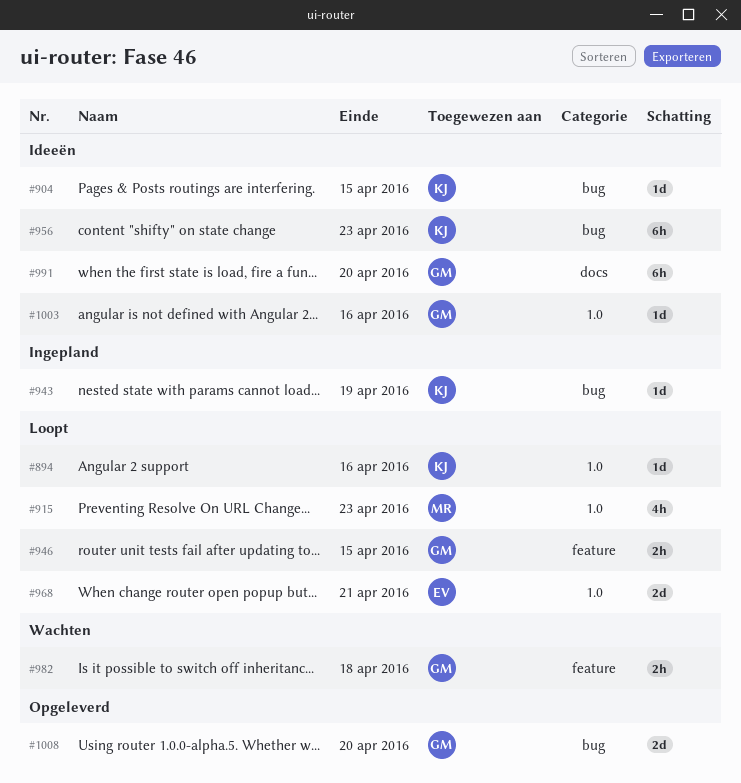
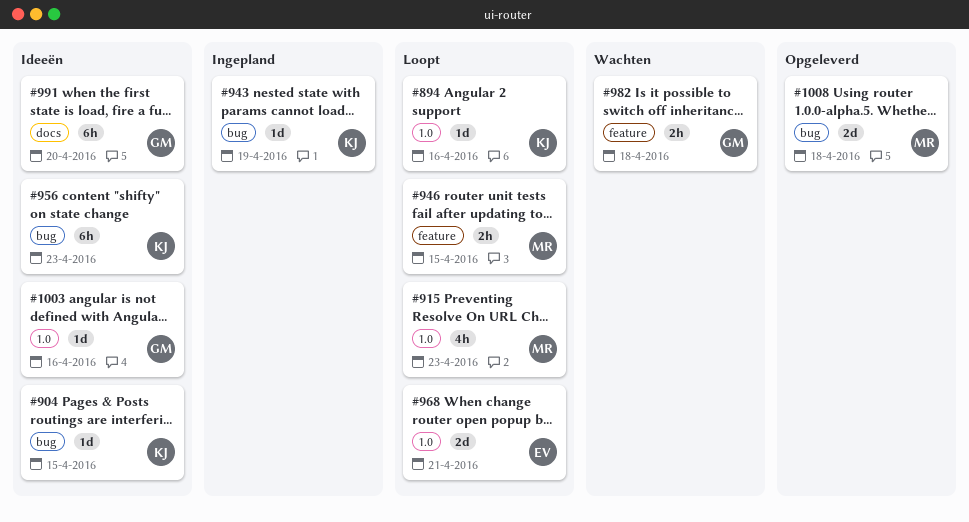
#946, owner: GM -> MR
#1008, owner: GM -> MR
#1008, due: Apr 20 -> Apr 18

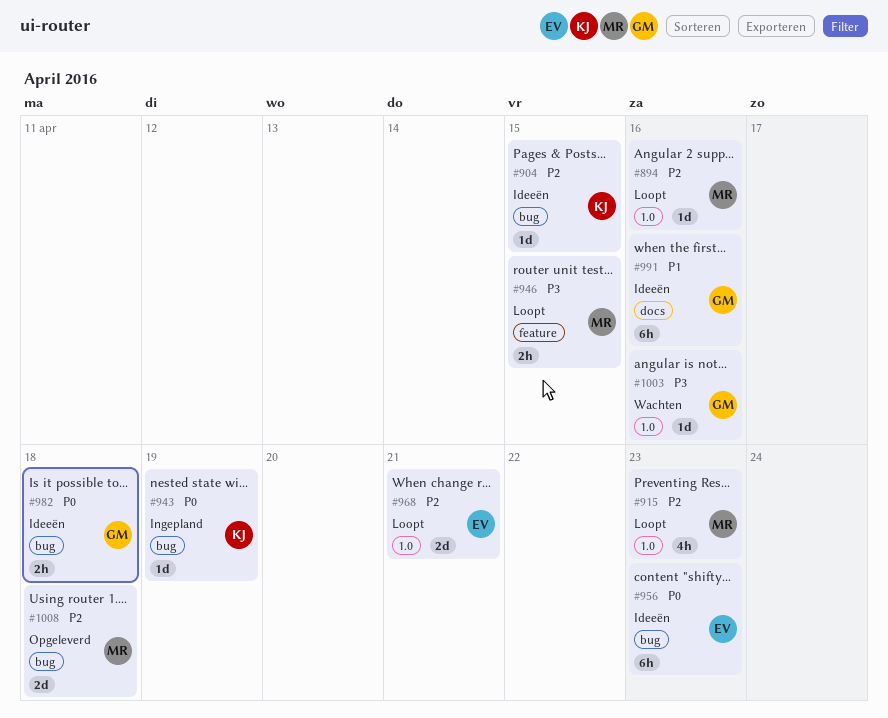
#894, owner: KJ -> MR
#956, owner: KJ -> EV
#982, status: Wachten -> Ideeën
#982, label: feature -> bug
#991, due: Apr 20 -> Apr 16
#1003, status: Ideeën -> Wachten

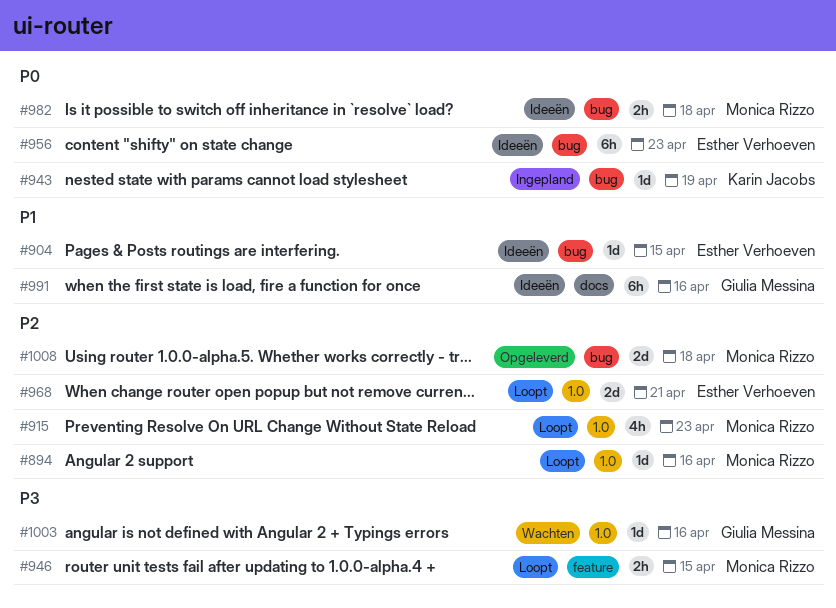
#904, owner: Karin Jacobs -> Esther Verhoeven
#904, priority: P2 -> P1
#982, owner: Giulia Messina -> Monica Rizzo

